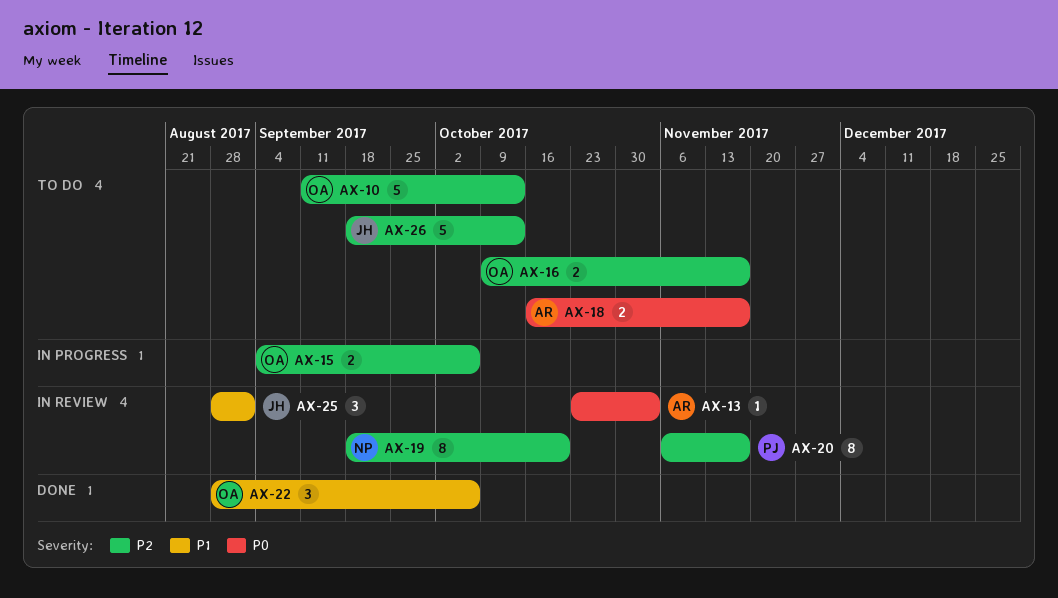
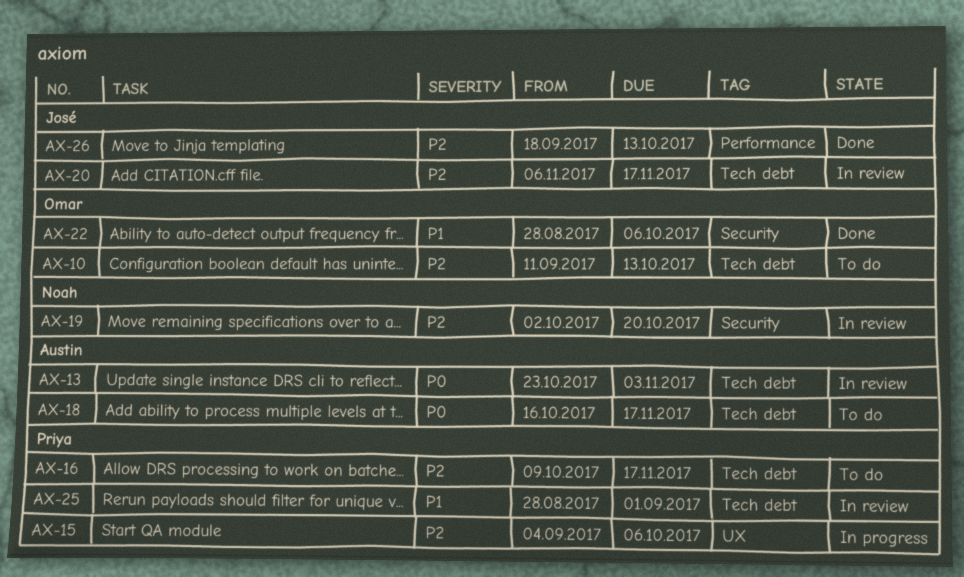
AX-15, owner: Omar -> Priya
AX-16, owner: Omar -> Priya
AX-19, start: Sep 18 -> Oct 2
AX-20, owner: Priya -> José
AX-25, owner: José -> Priya
AX-26, status: To do -> Done

